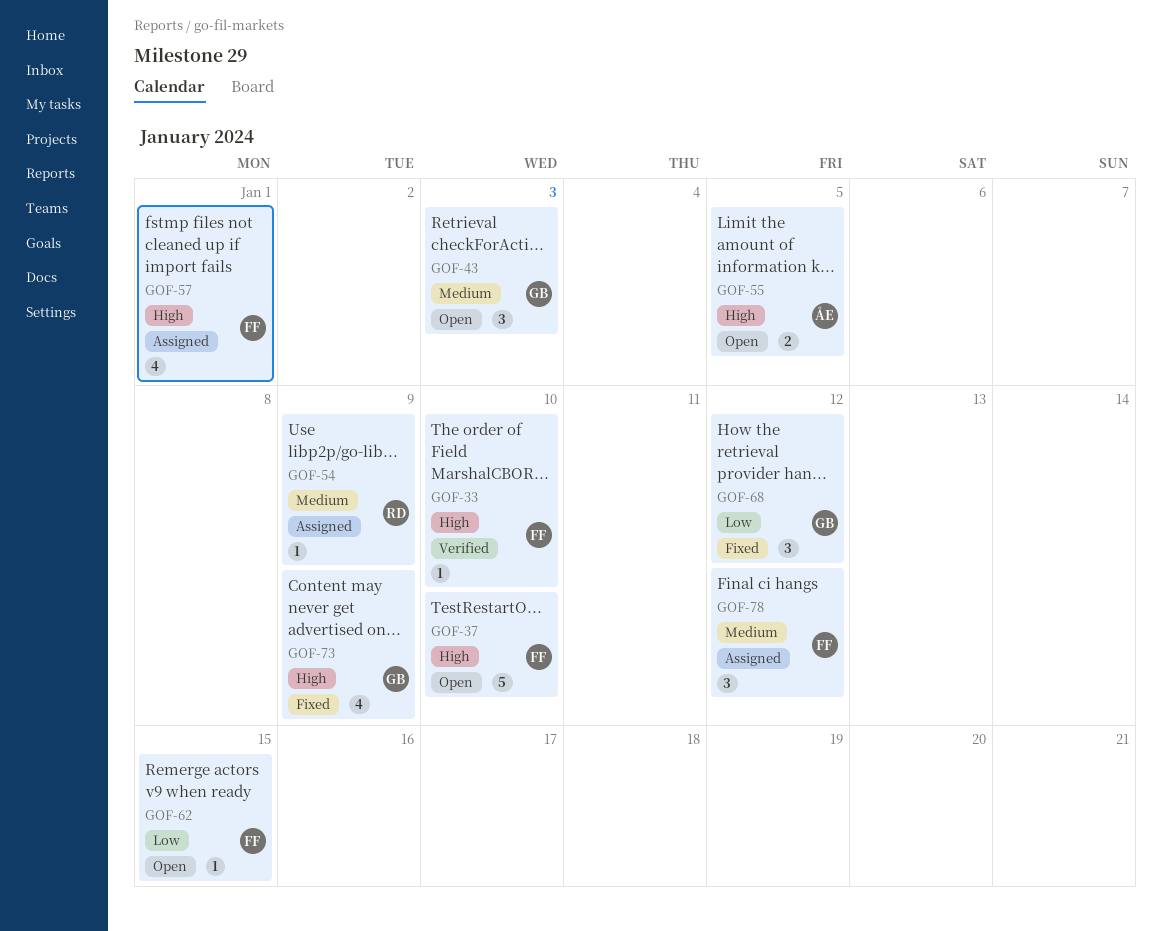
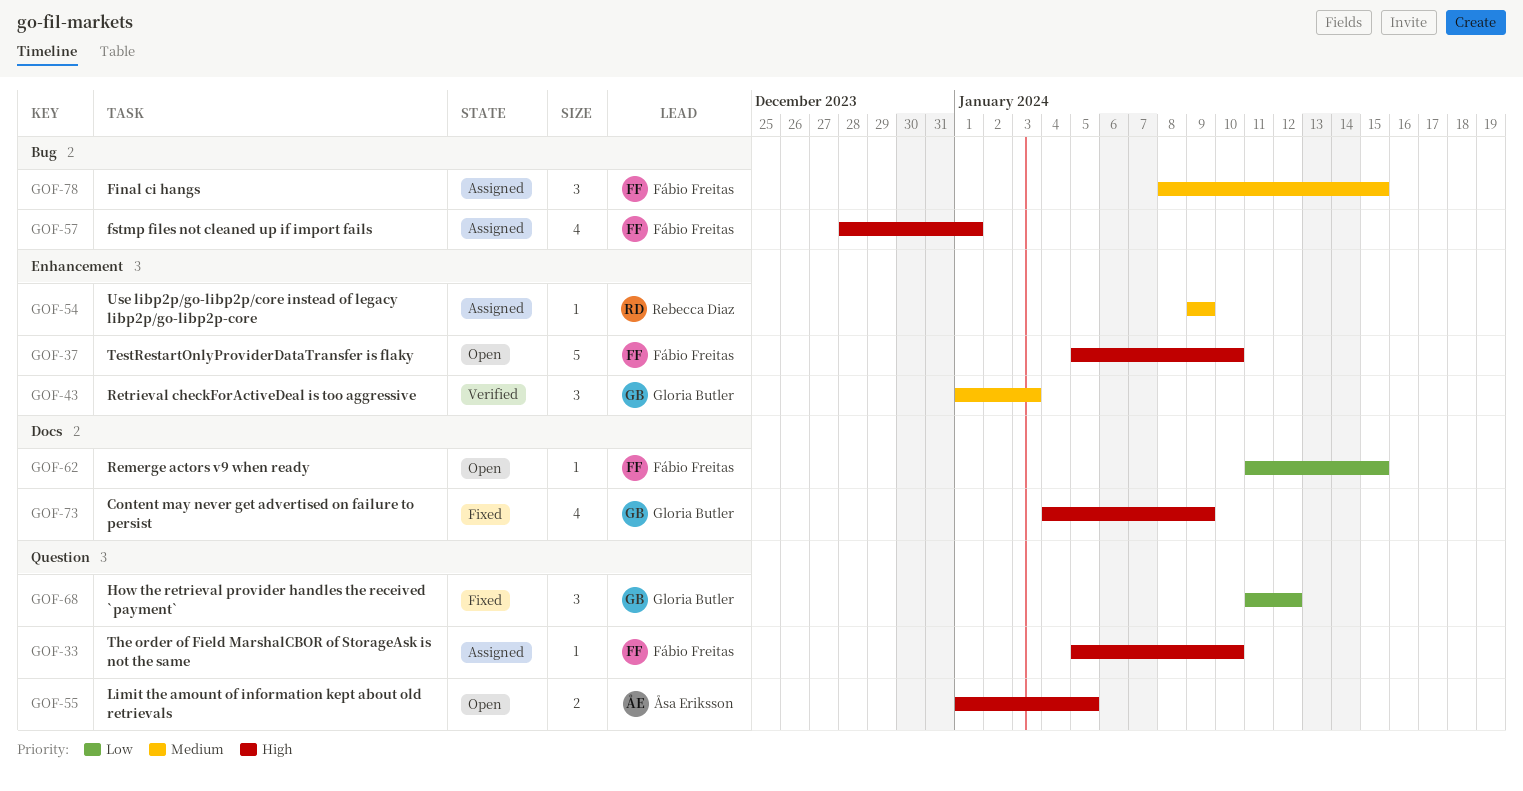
GOF-33, status: Verified -> Assigned
GOF-43, status: Open -> Verified
GOF-78, due: Jan 12 -> Jan 15

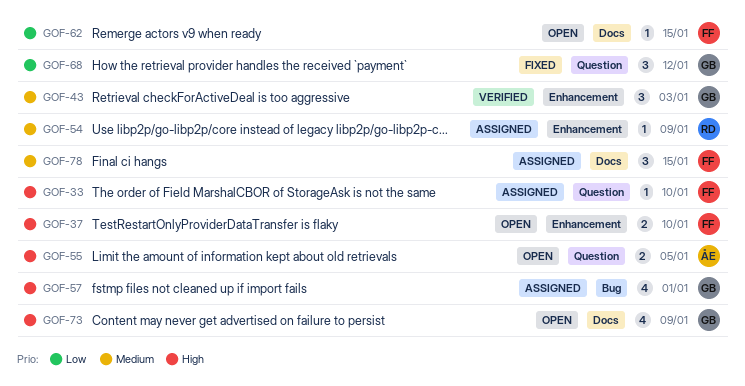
GOF-37, estimate: 5 -> 2
GOF-57, owner: Fábio Freitas -> Gloria Butler
GOF-73, status: Fixed -> Open
GOF-78, label: Bug -> Docs

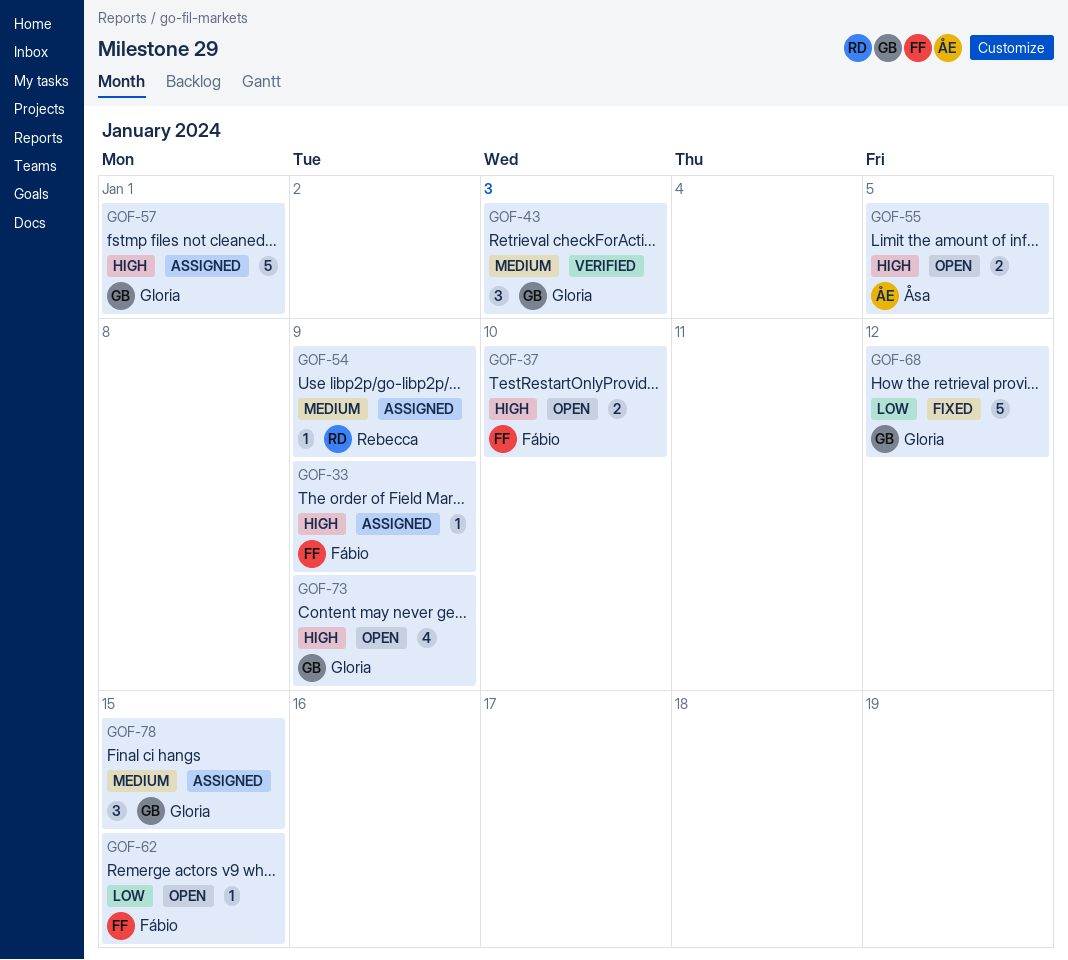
GOF-33, due: Jan 10 -> Jan 9
GOF-57, estimate: 4 -> 5
GOF-68, estimate: 3 -> 5
GOF-78, owner: Fábio -> Gloria

